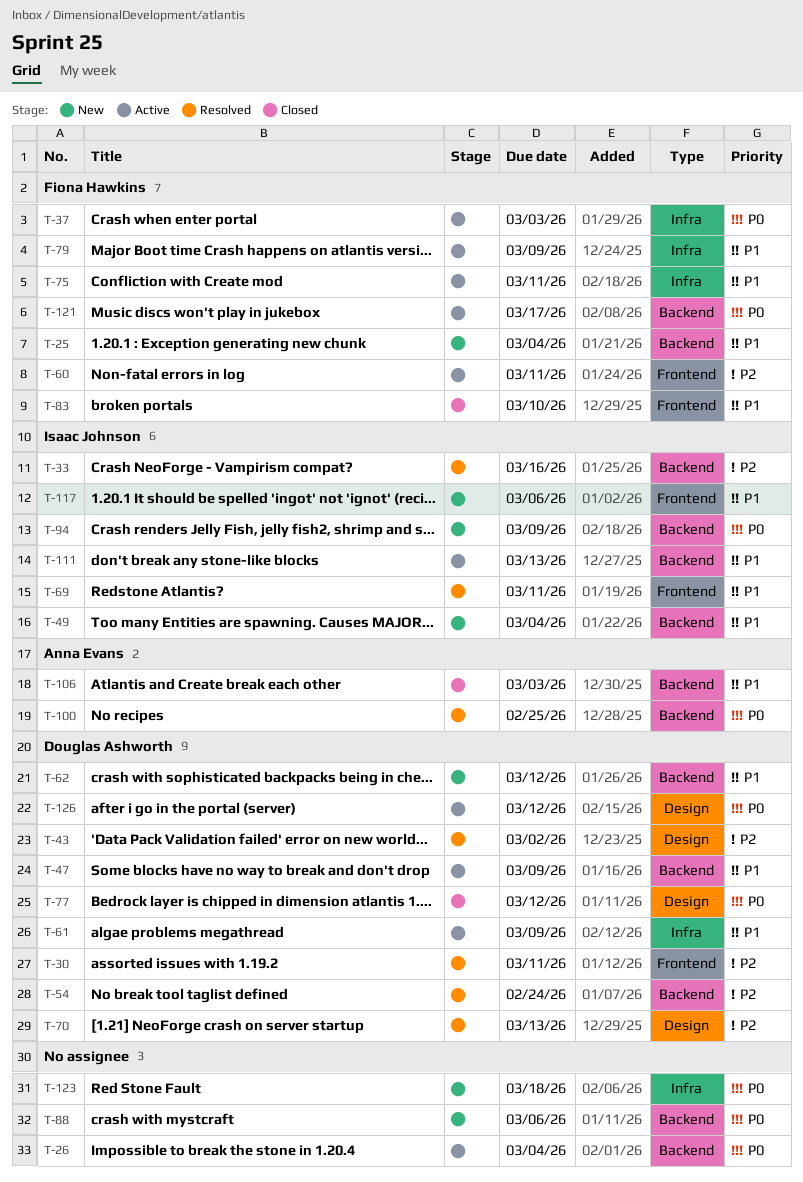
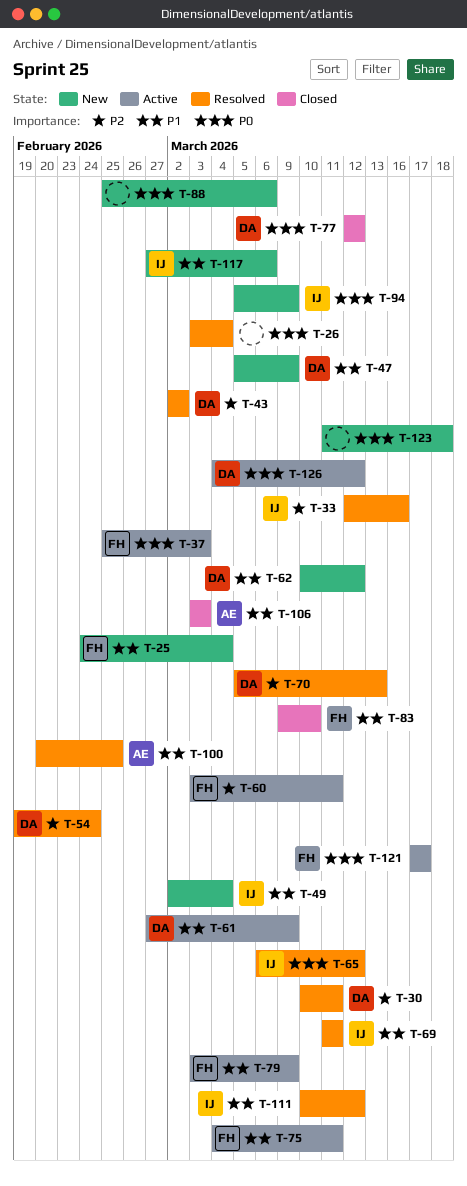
T-26, status: Active -> Resolved
T-47, status: Active -> New
T-65: none -> present
T-100, priority: P0 -> P1
T-111, status: Active -> Resolved
T-111, due: Mar 13 -> Mar 12

